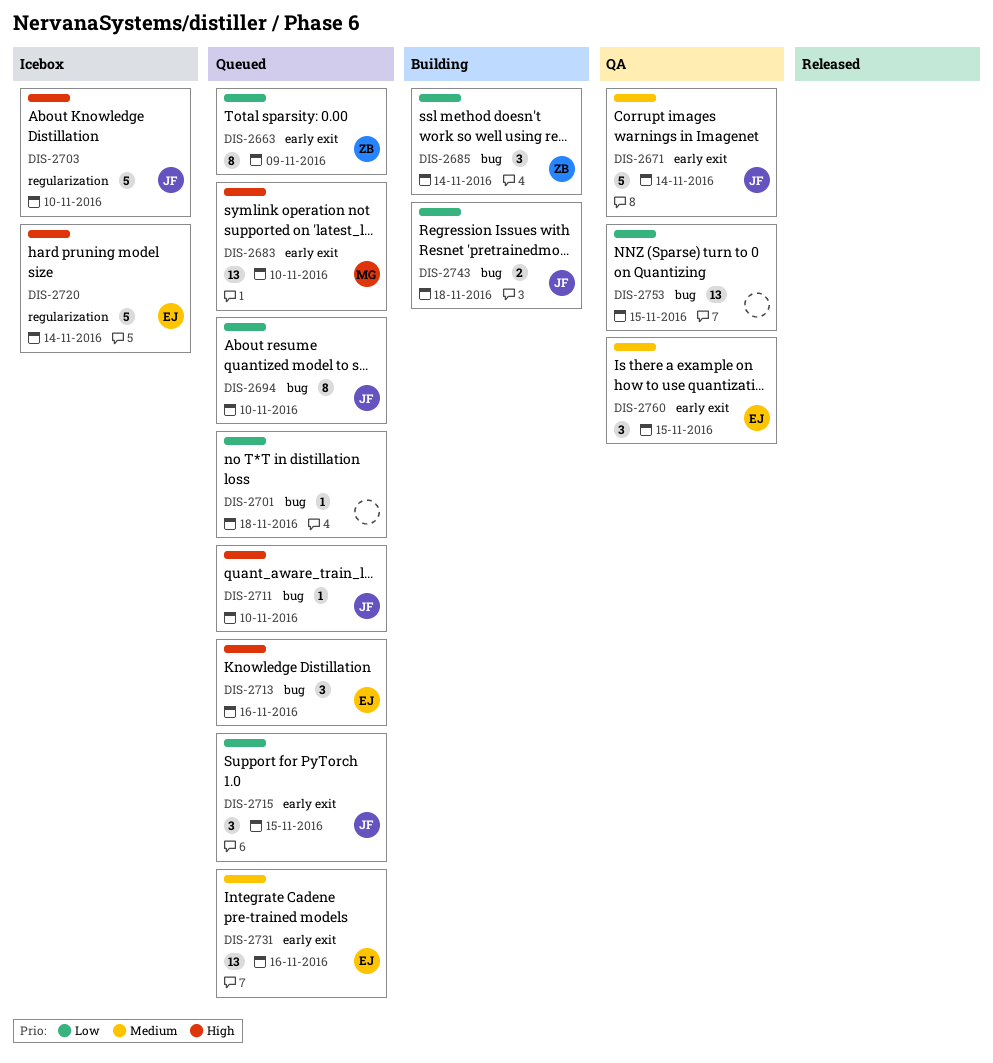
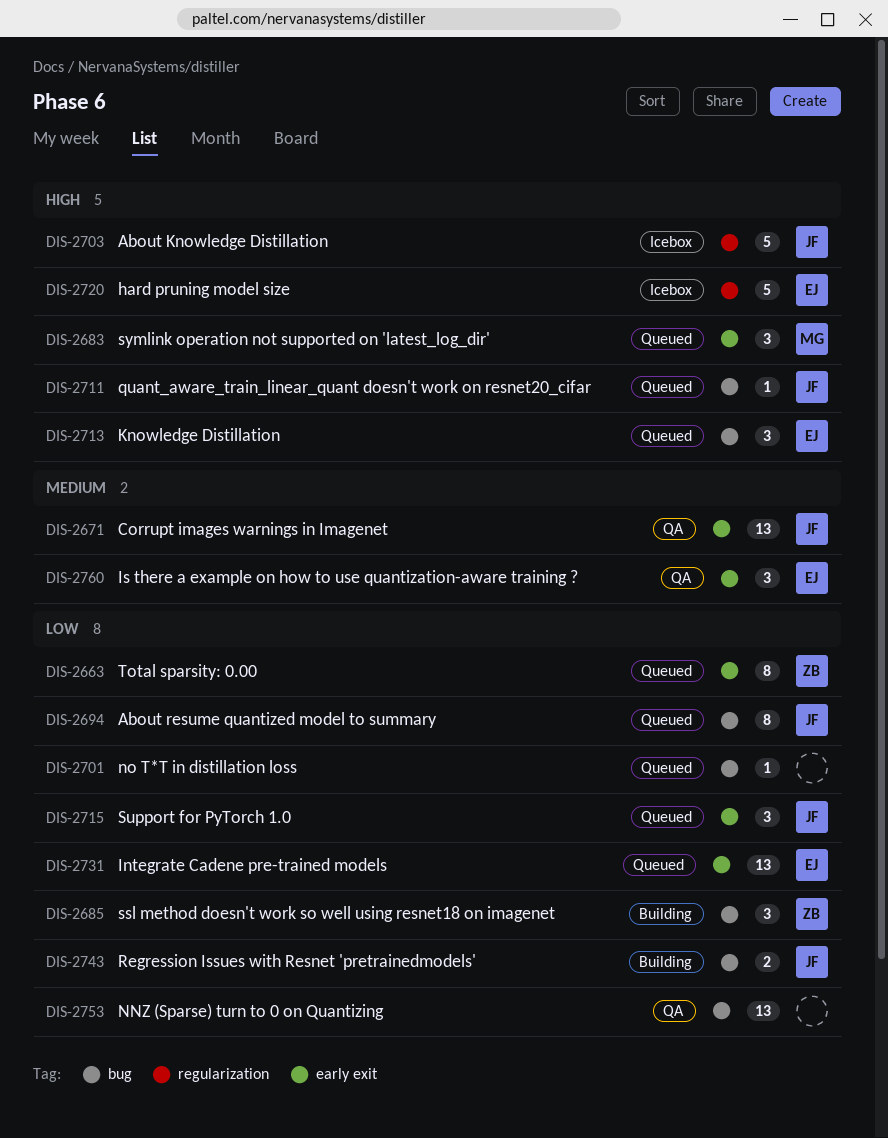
DIS-2671, estimate: 5 -> 13
DIS-2683, estimate: 13 -> 3
DIS-2731, priority: Medium -> Low

